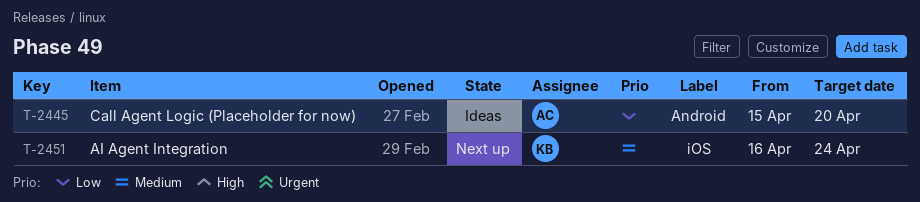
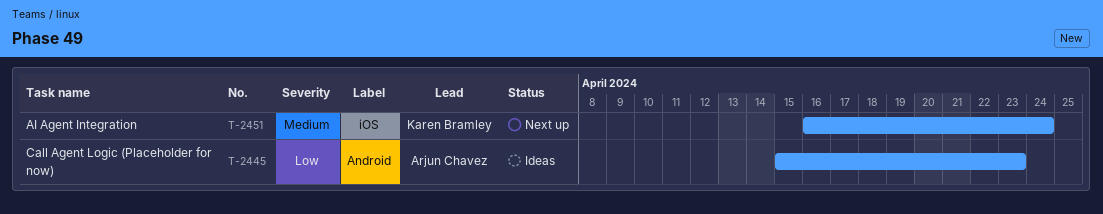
T-2445, due: Apr 20 -> Apr 23

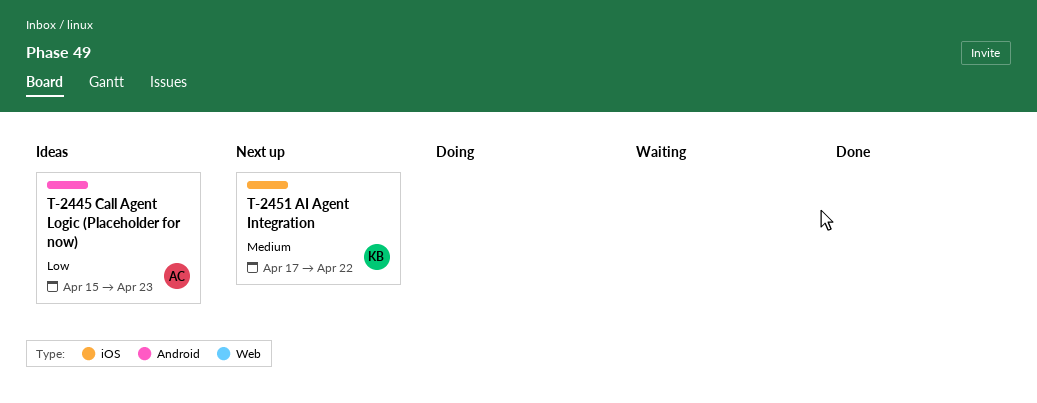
T-2451, start: Apr 16 -> Apr 17
T-2451, due: Apr 24 -> Apr 22

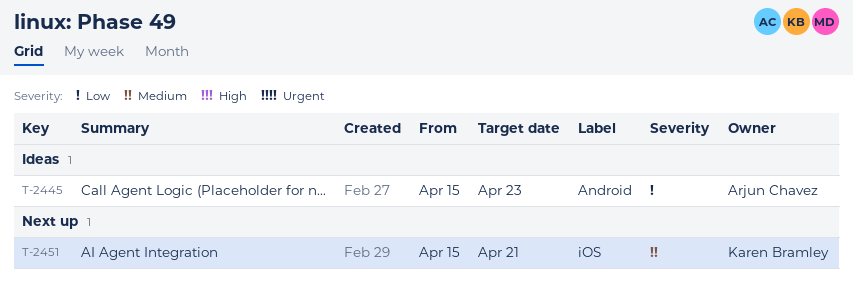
T-2451, start: Apr 17 -> Apr 15
T-2451, due: Apr 22 -> Apr 21

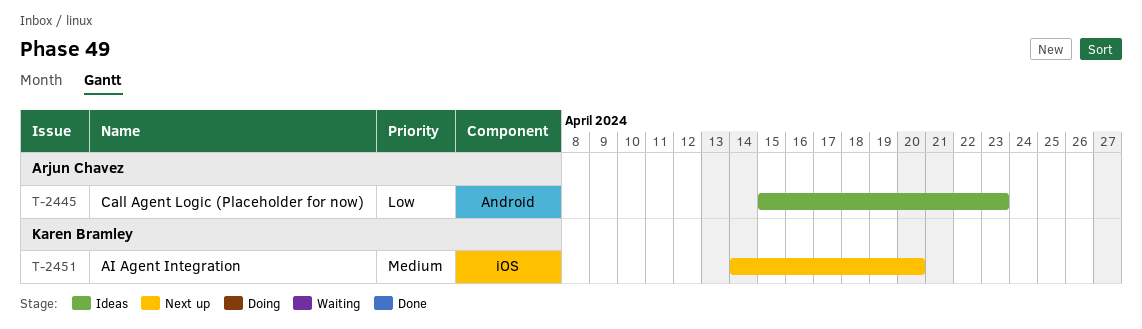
T-2451, start: Apr 15 -> Apr 14
T-2451, due: Apr 21 -> Apr 20

